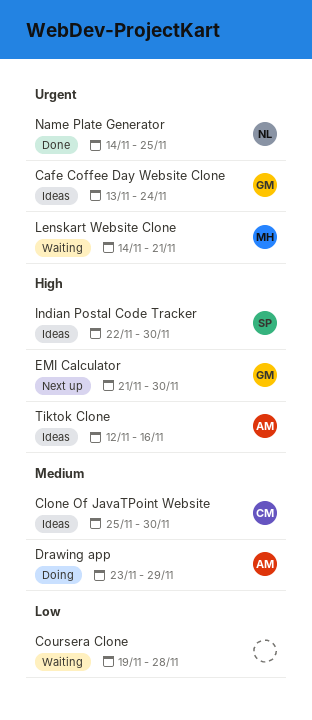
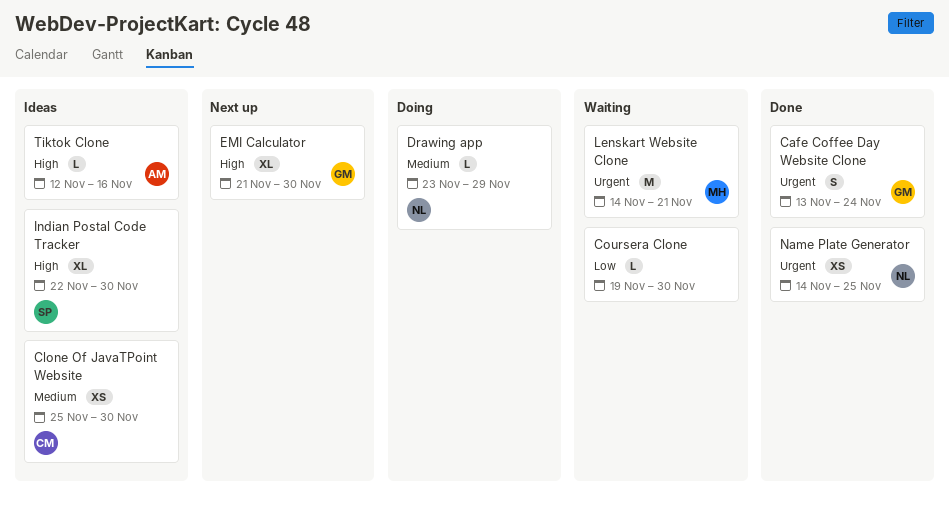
Cafe Coffee Day Website Clone, status: Ideas -> Done
Coursera Clone, due: Nov 28 -> Nov 30
Drawing app, owner: AM -> NL

